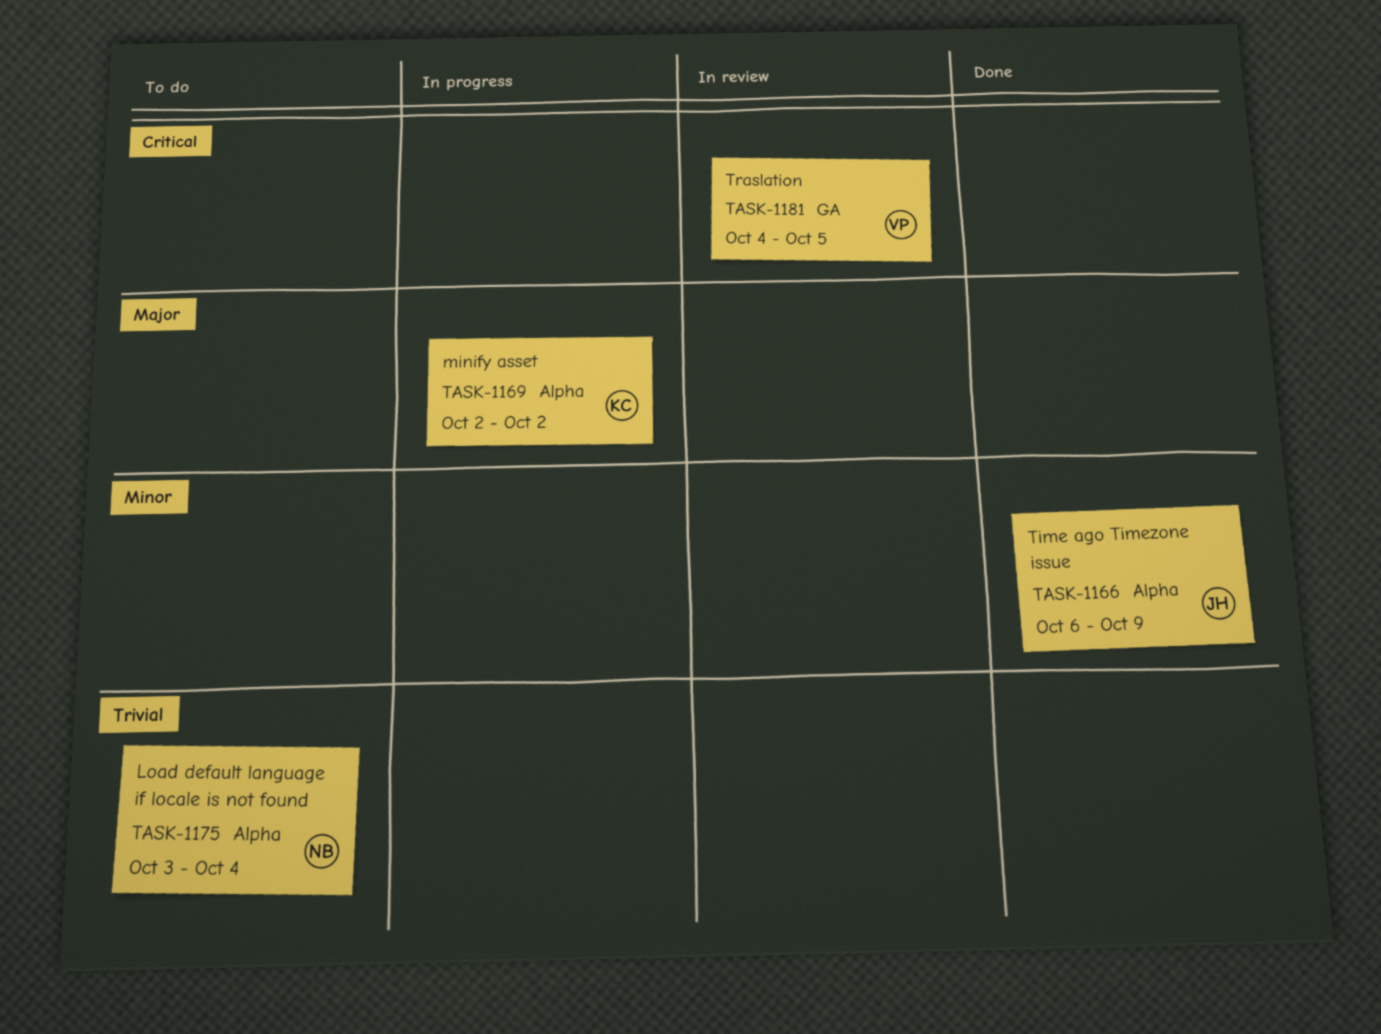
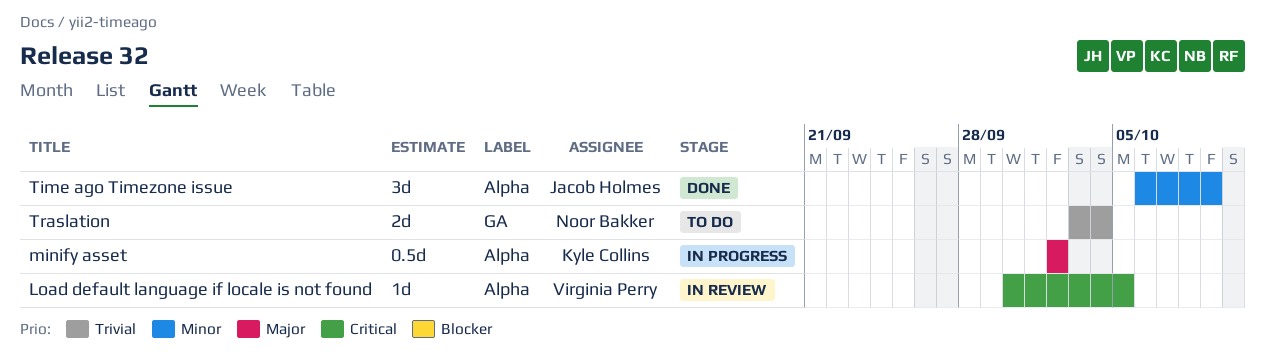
Load default language if locale is not found, status: To do -> In review
Load default language if locale is not found, owner: Noor Bakker -> Virginia Perry
Load default language if locale is not found, priority: Trivial -> Critical
Load default language if locale is not found, start: Oct 3 -> Sep 30
Load default language if locale is not found, due: Oct 4 -> Oct 5
Traslation, status: In review -> To do
Traslation, owner: Virginia Perry -> Noor Bakker
Traslation, priority: Critical -> Trivial
Traslation, start: Oct 4 -> Oct 3
Traslation, due: Oct 5 -> Oct 4

